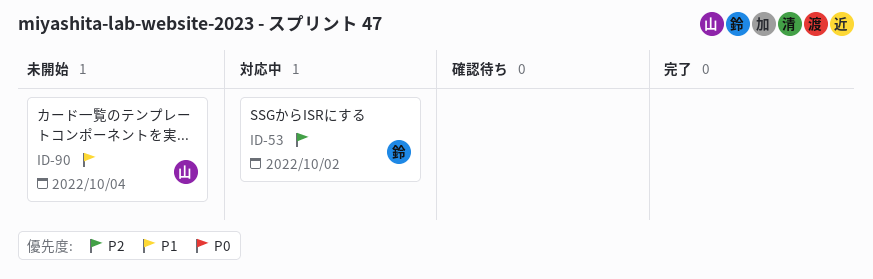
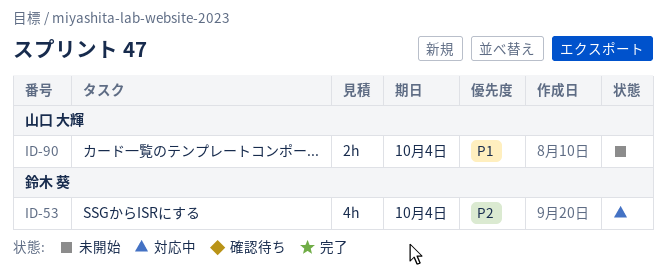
ID-53, due: Oct 2 -> Oct 4

